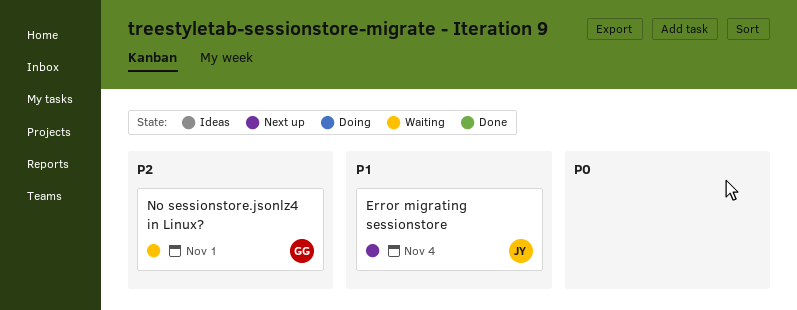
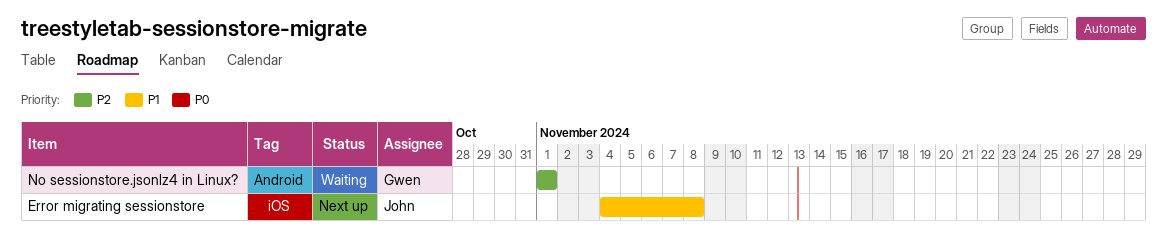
Error migrating sessionstore, due: Nov 4 -> Nov 8

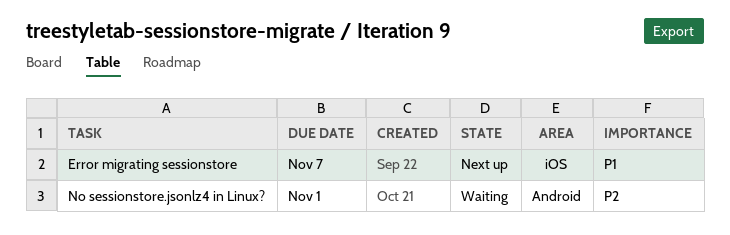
Error migrating sessionstore, due: Nov 8 -> Nov 7

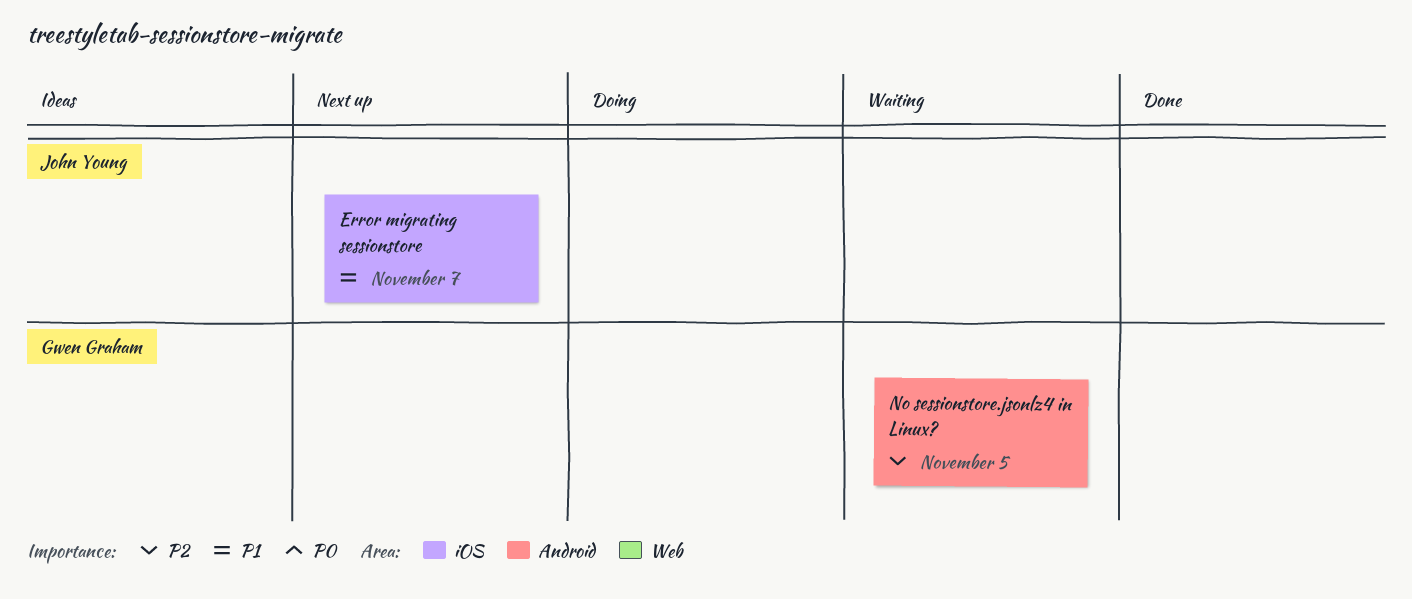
No sessionstore.jsonlz4 in Linux?, due: Nov 1 -> Nov 5

